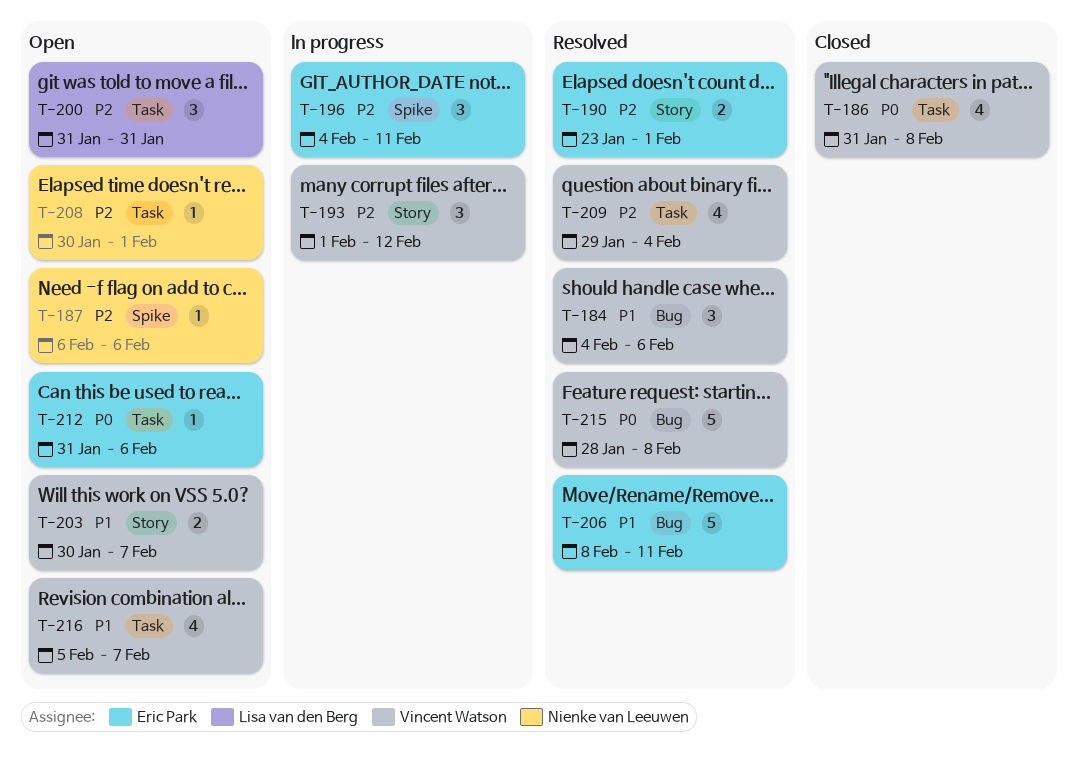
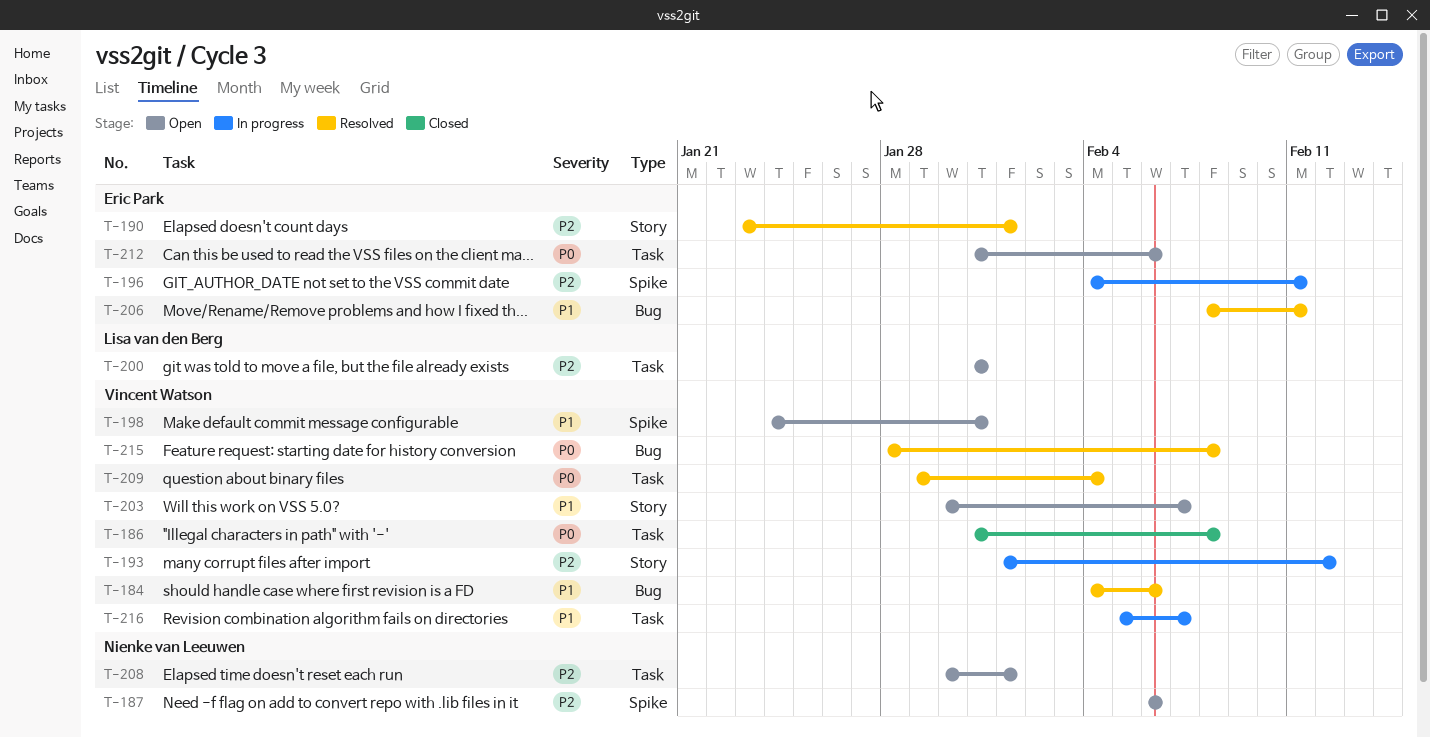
T-198: none -> present
T-209, priority: P2 -> P0
T-216, status: Open -> In progress

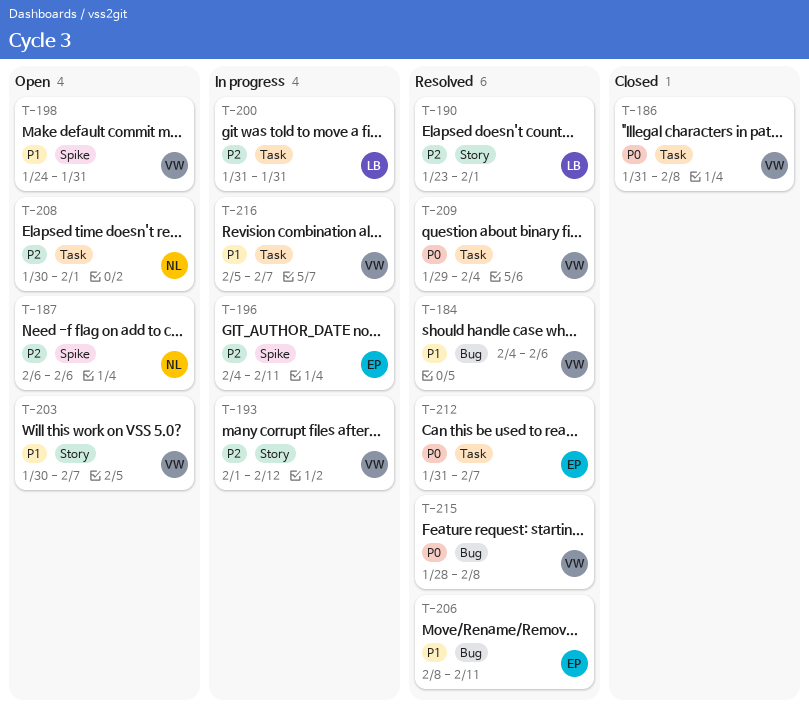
T-190, owner: Eric Park -> Lisa van den Berg
T-200, status: Open -> In progress
T-212, status: Open -> Resolved
T-212, due: Feb 6 -> Feb 7

